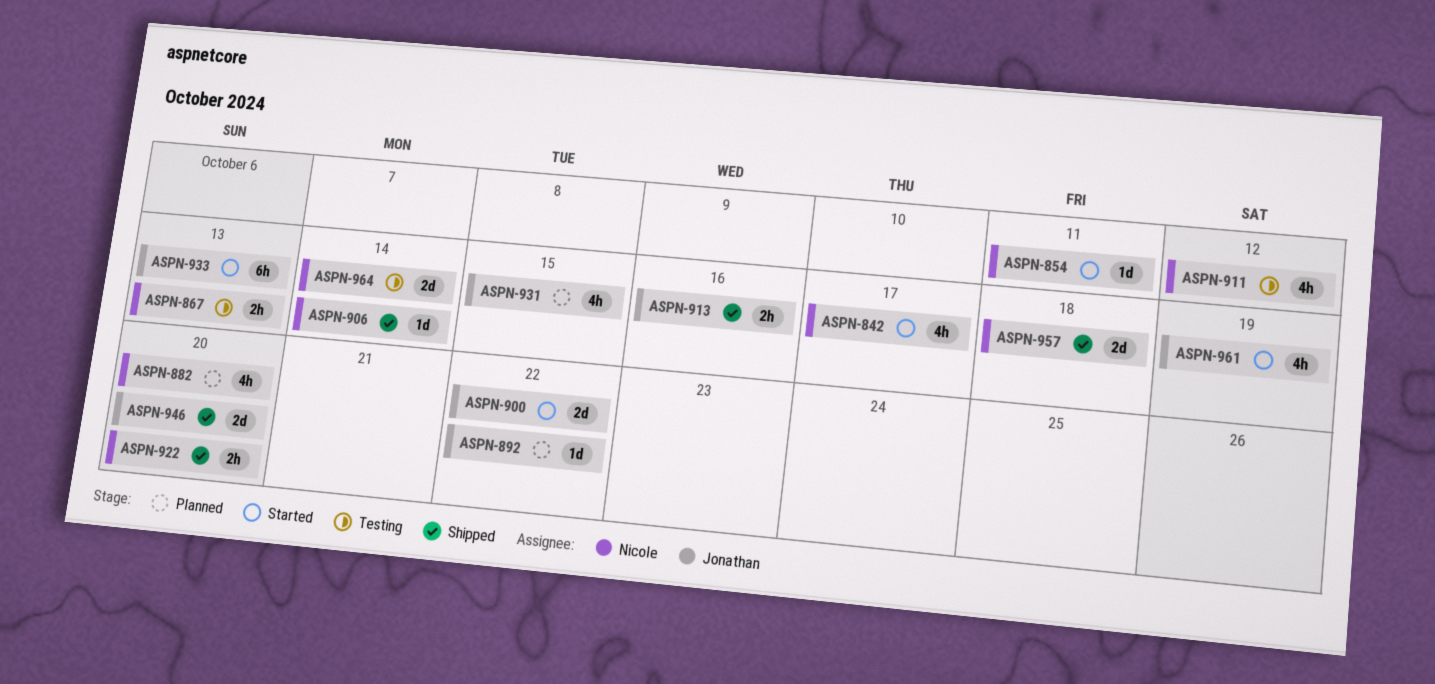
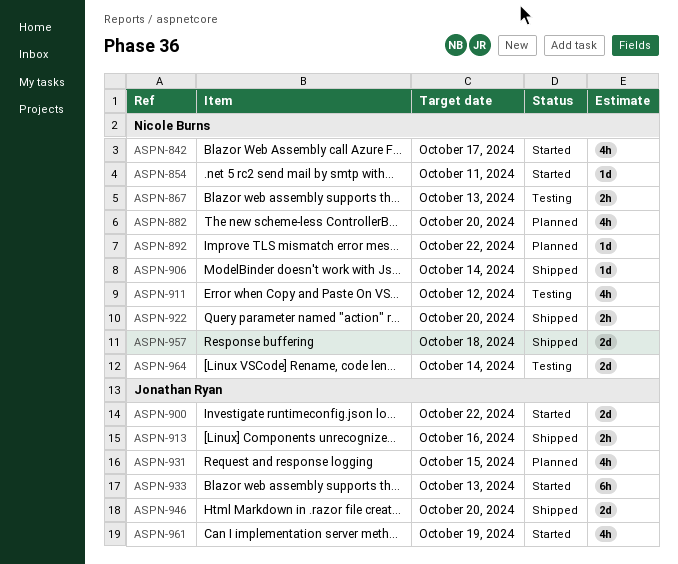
ASPN-892, owner: Jonathan Ryan -> Nicole Burns

